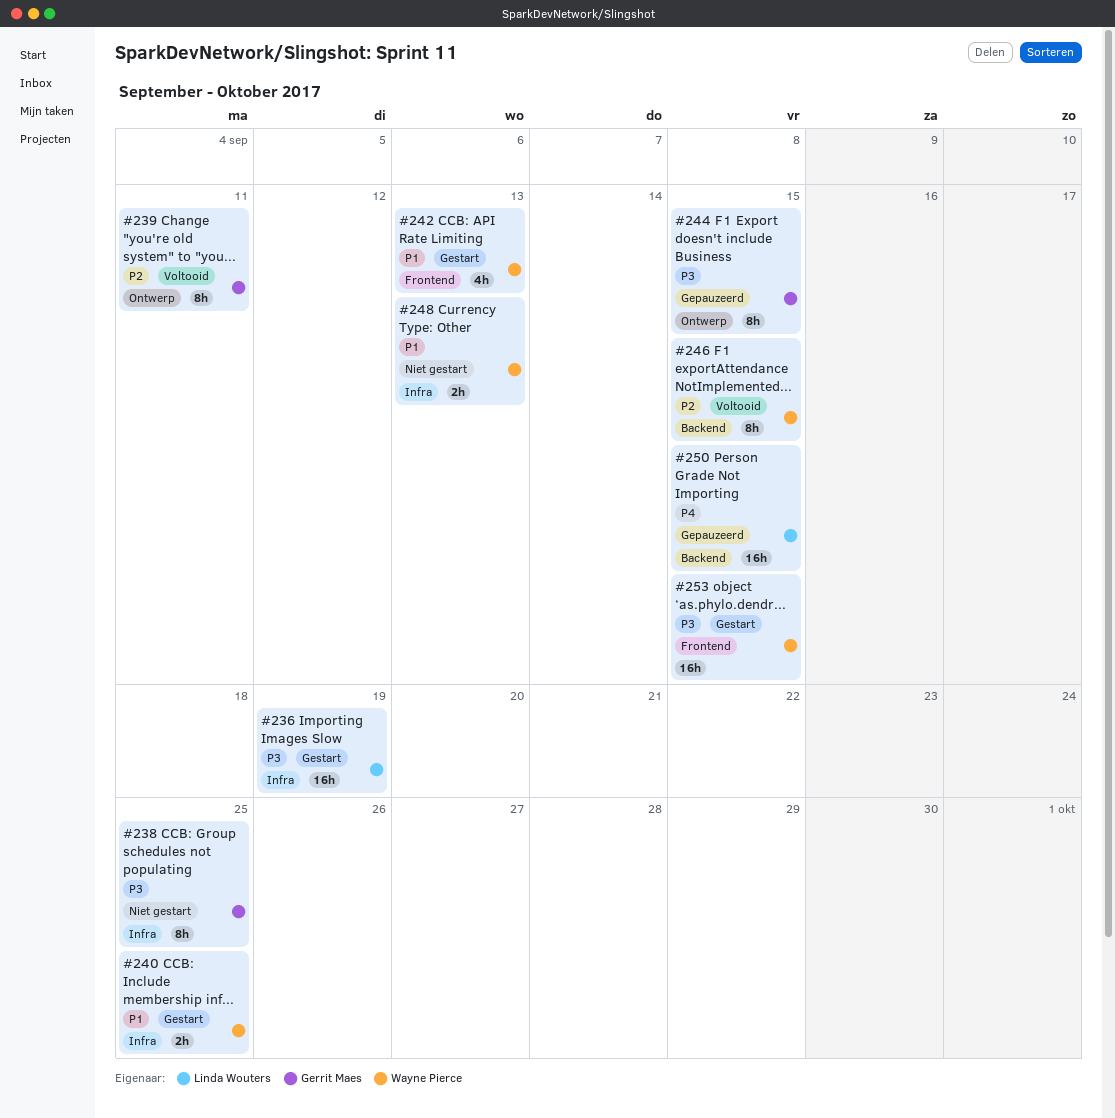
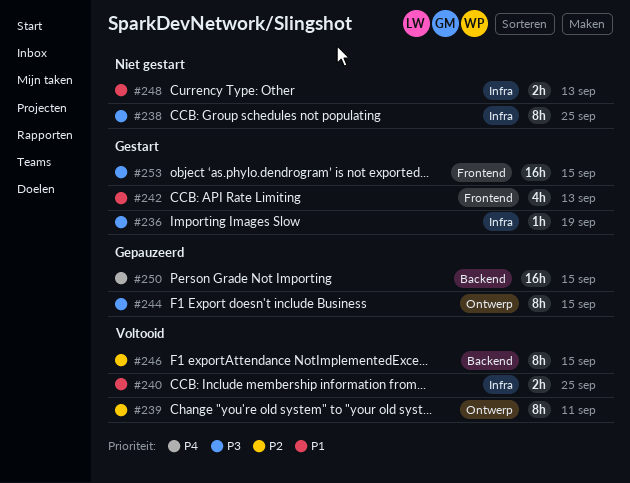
#236, estimate: 16h -> 1h
#240, status: Gestart -> Voltooid

